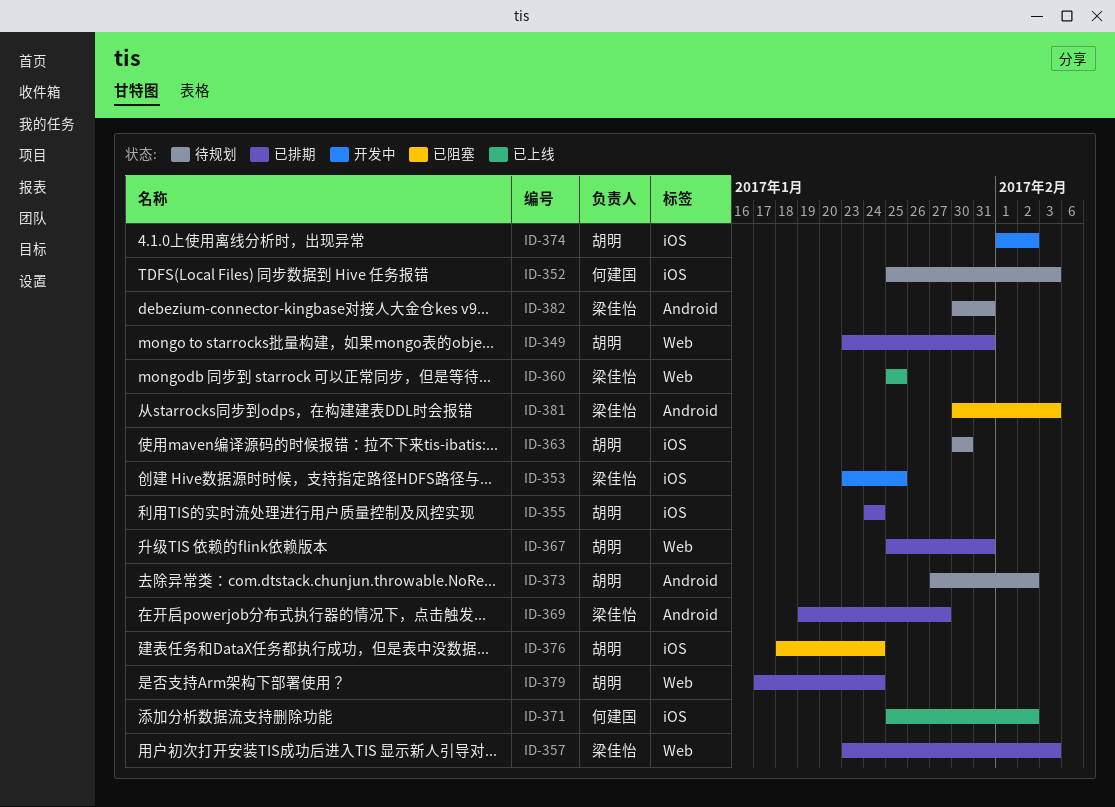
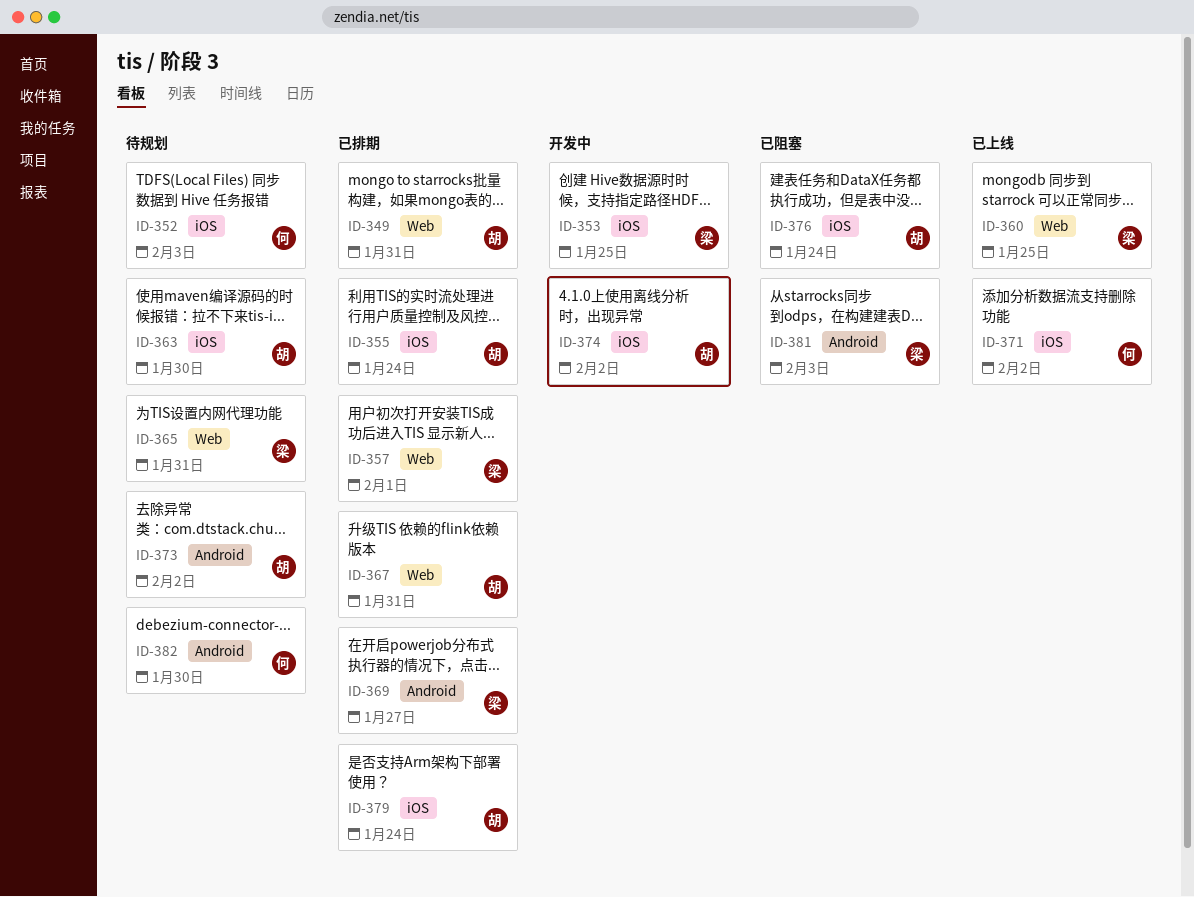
ID-357, due: Feb 3 -> Feb 1
ID-365: none -> present
ID-379, label: Web -> iOS
ID-382, owner: 梁佳怡 -> 何建国
ID-382, due: Jan 31 -> Jan 30

